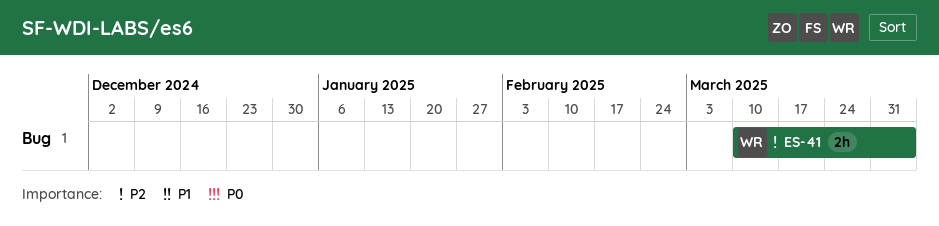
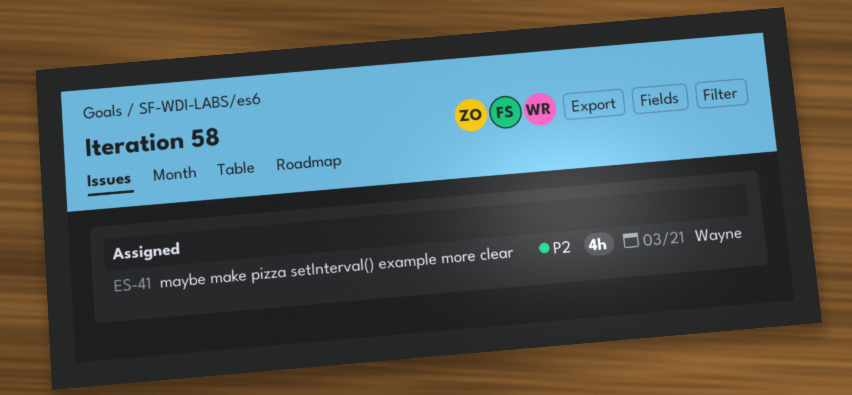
ES-41, estimate: 2h -> 4h
ES-41, due: Apr 4 -> Mar 21

